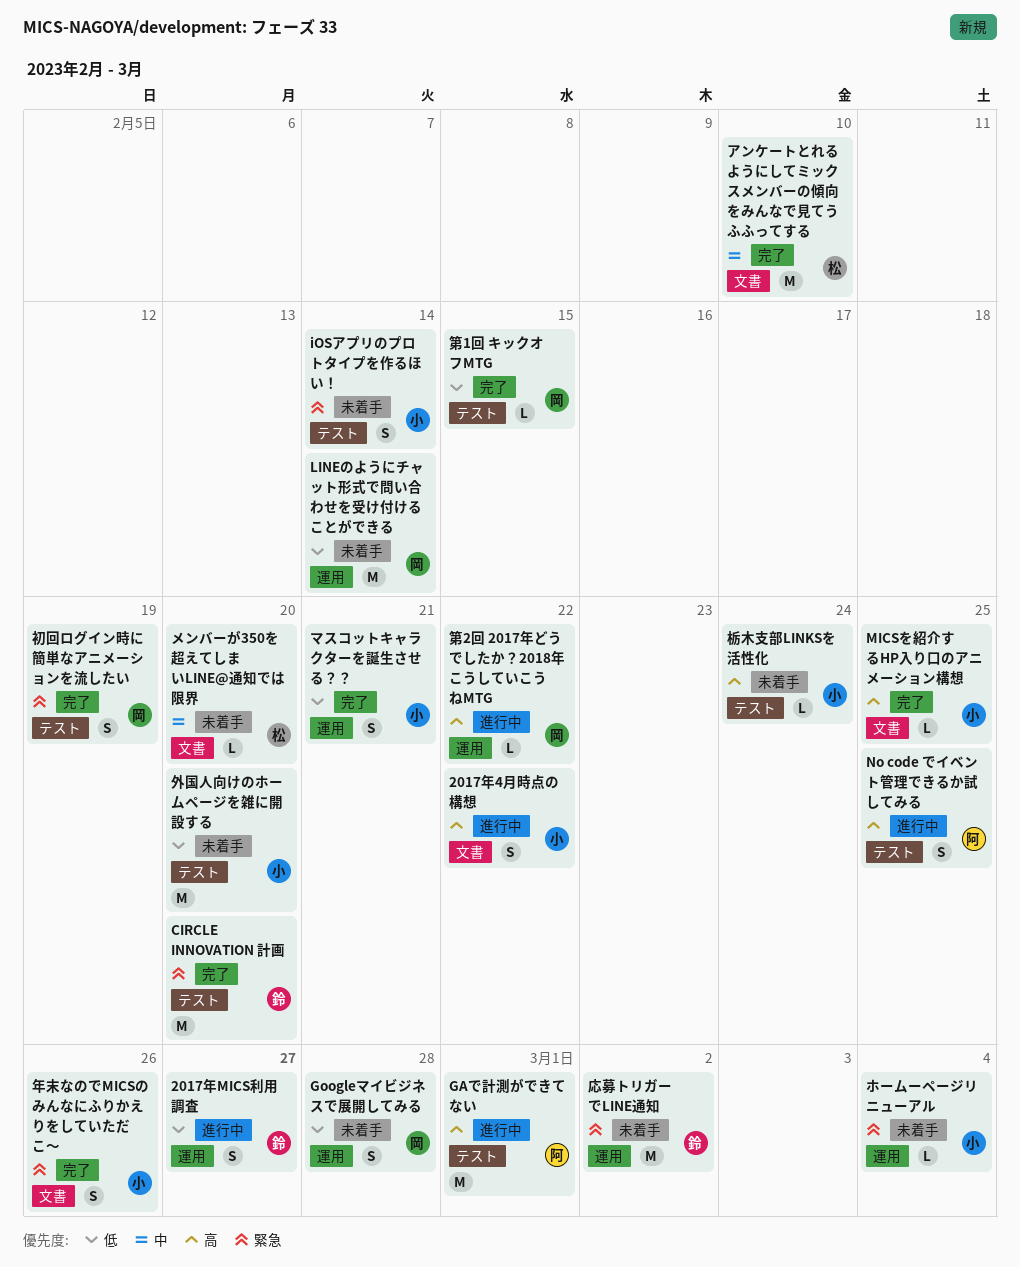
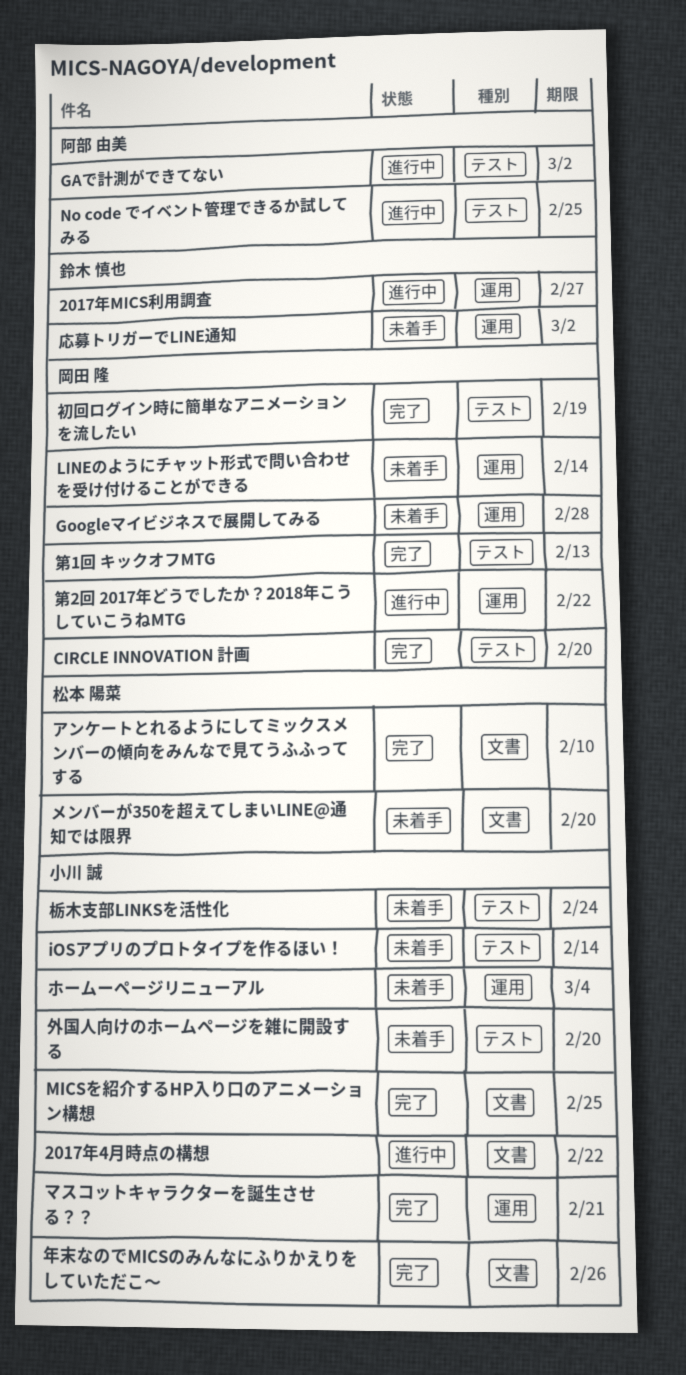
CIRCLE INNOVATION 計画, owner: 鈴木 慎也 -> 岡田 隆
GAで計測ができてない, due: Mar 1 -> Mar 2
第1回 キックオフMTG, due: Feb 15 -> Feb 13

